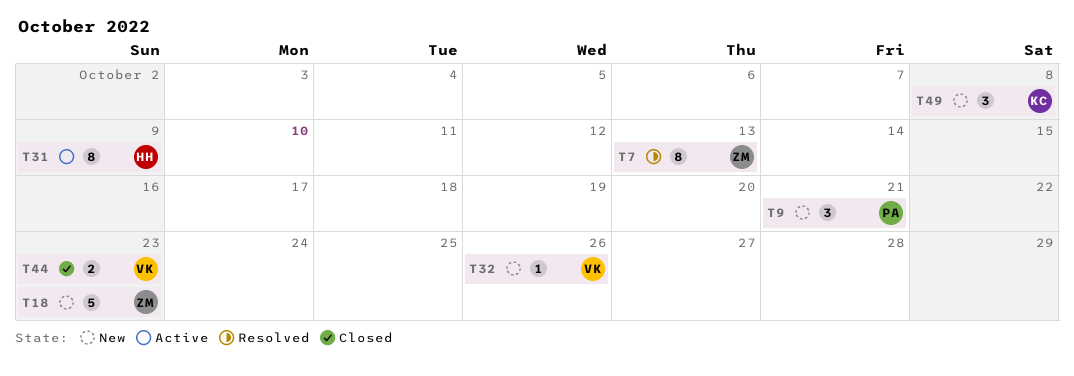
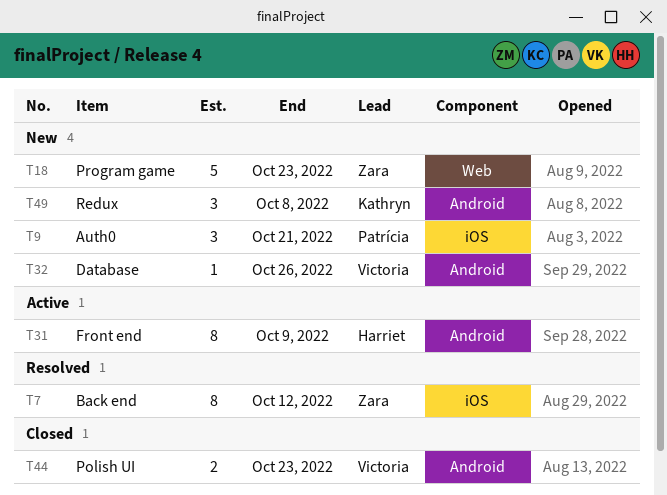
T7, due: Oct 13 -> Oct 12

